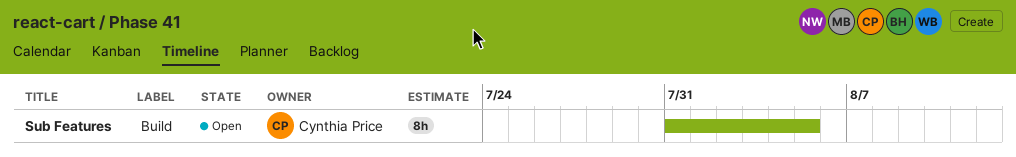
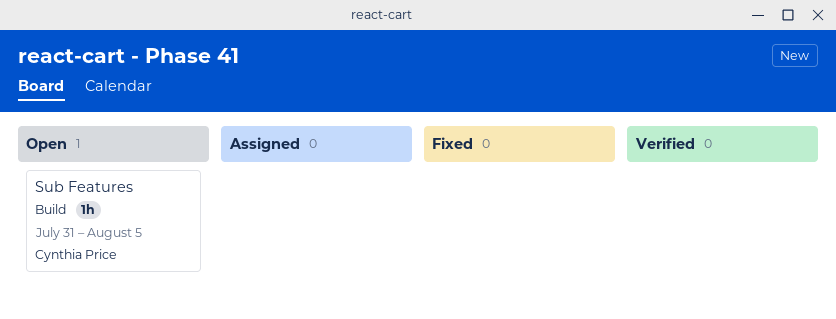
Sub Features, estimate: 8h -> 1h

